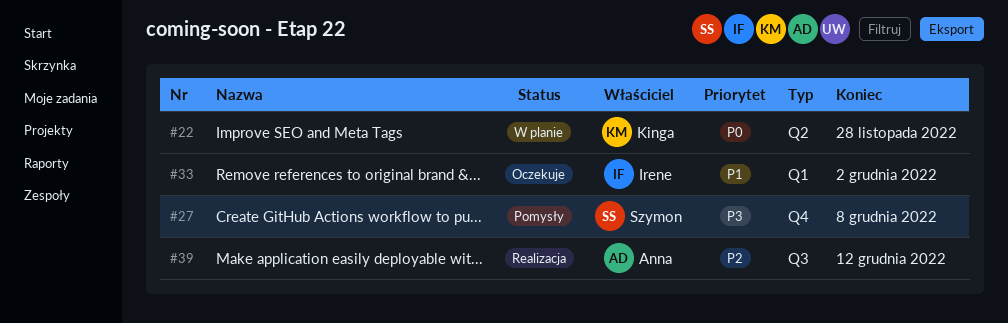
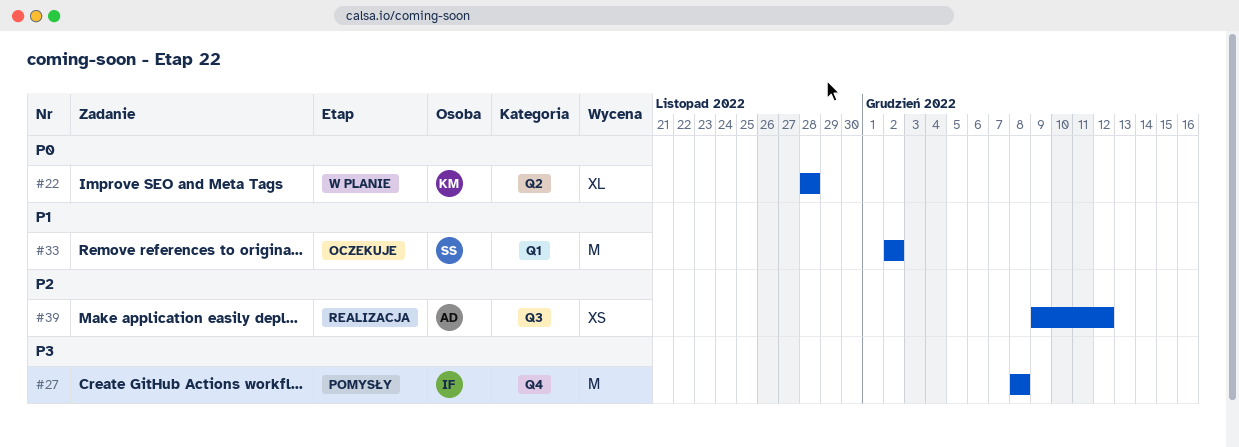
#27, owner: Szymon -> Irene
#33, owner: Irene -> Szymon

